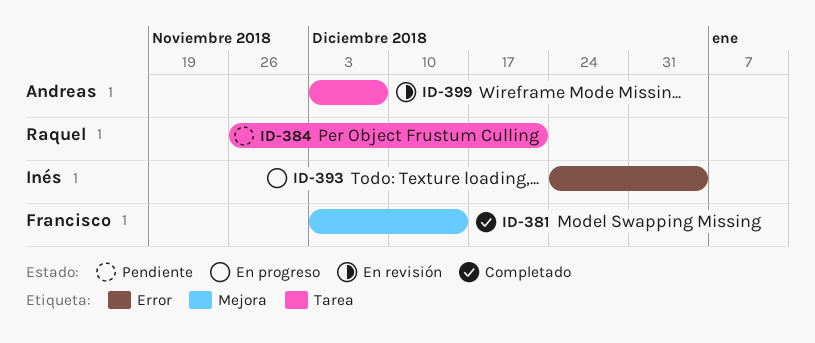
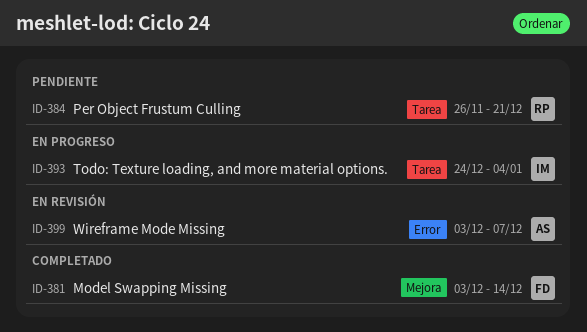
ID-393, label: Error -> Tarea
ID-399, label: Tarea -> Error

